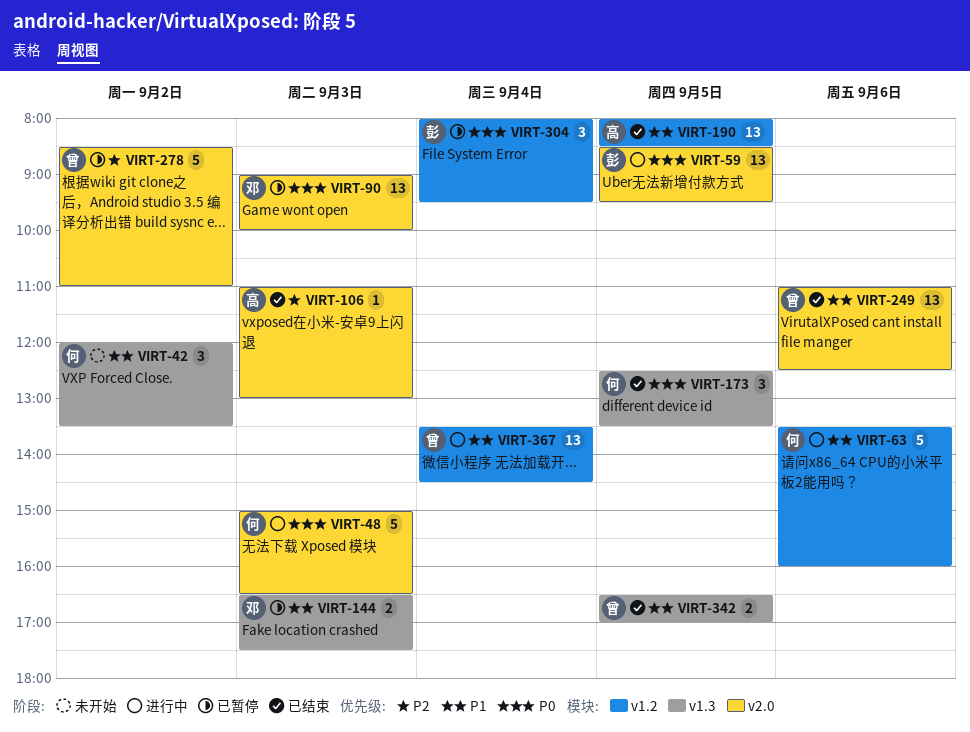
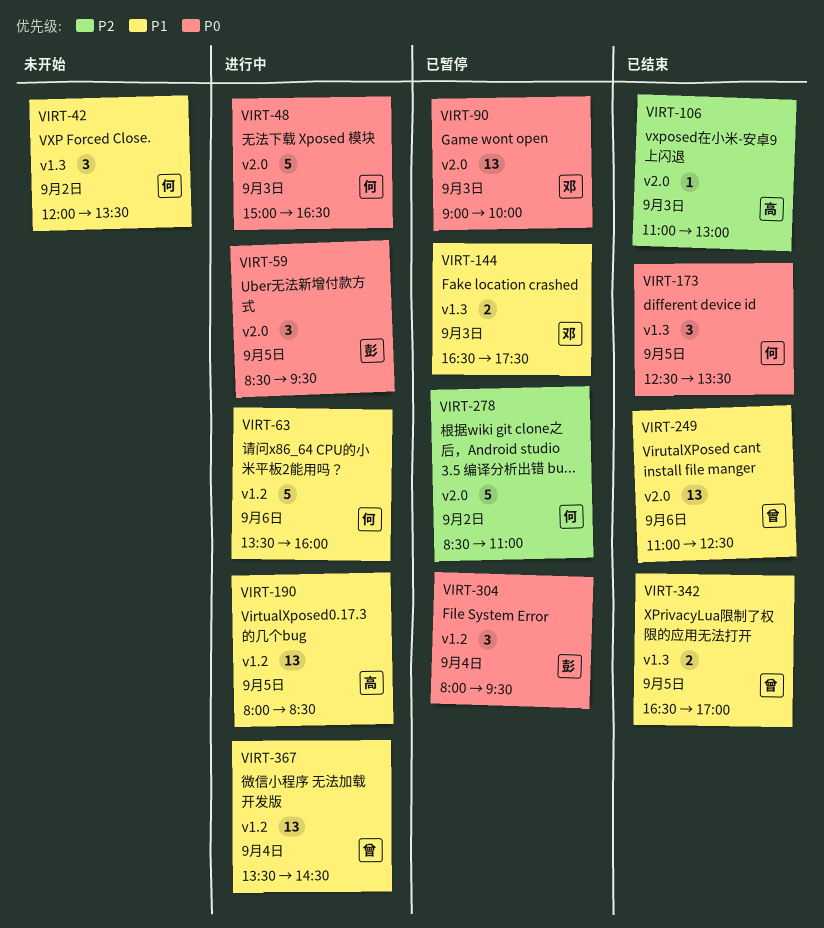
VIRT-59, estimate: 13 -> 3
VIRT-190, status: 已结束 -> 进行中
VIRT-278, owner: 曾 -> 何

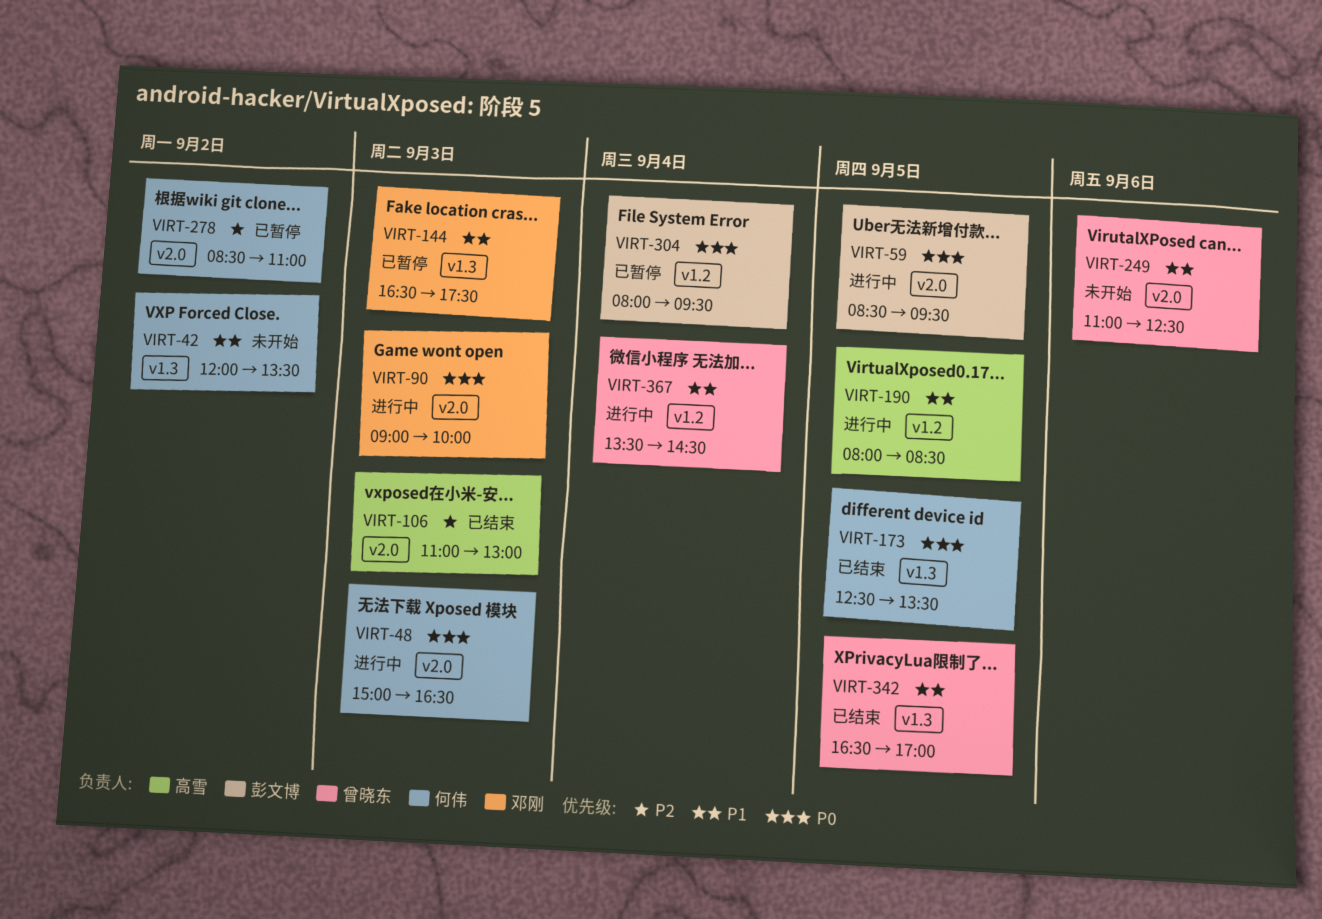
VIRT-63: present -> none
VIRT-90, status: 已暂停 -> 进行中
VIRT-249, status: 已结束 -> 未开始

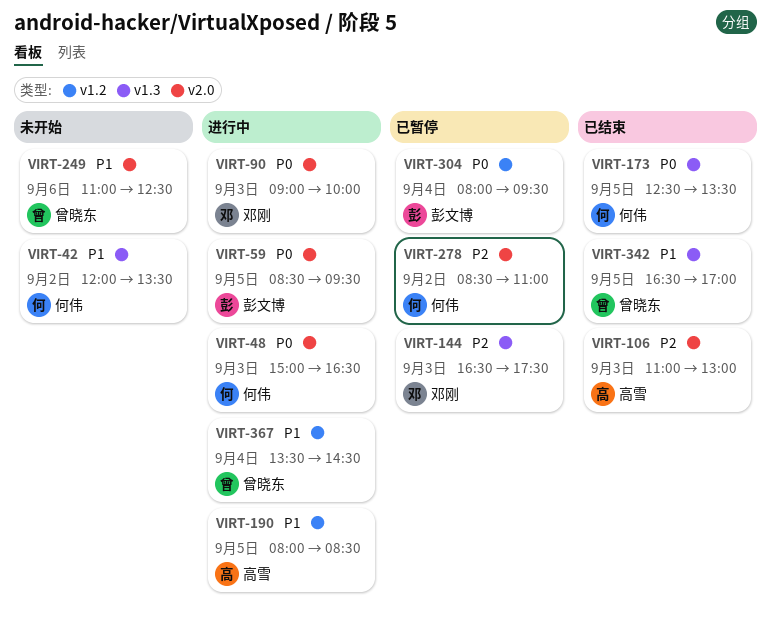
VIRT-144, priority: P1 -> P2

